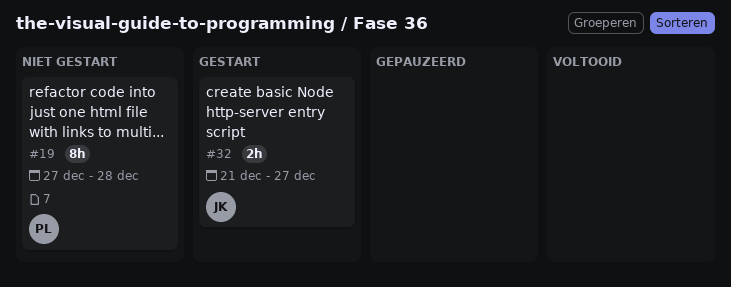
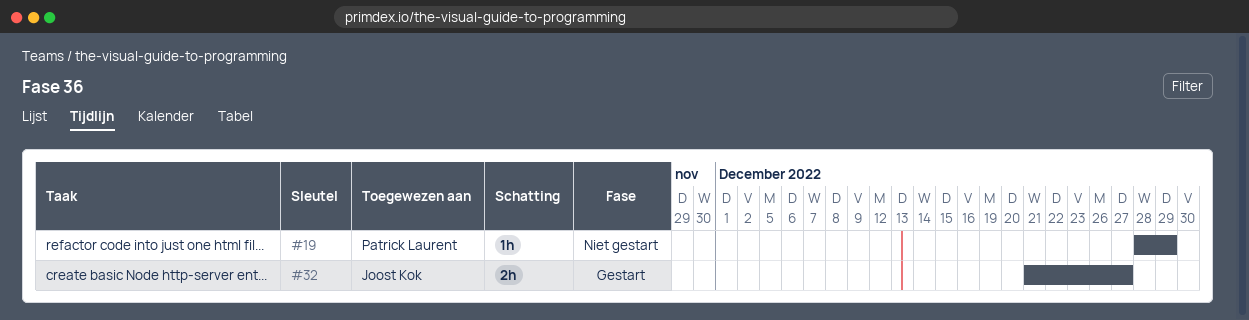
#19, estimate: 8h -> 1h
#19, start: Dec 27 -> Dec 28
#19, due: Dec 28 -> Dec 29

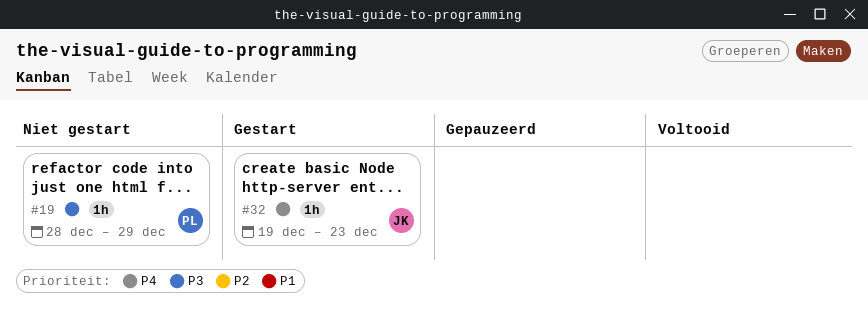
#32, estimate: 2h -> 1h
#32, start: Dec 21 -> Dec 19
#32, due: Dec 27 -> Dec 23

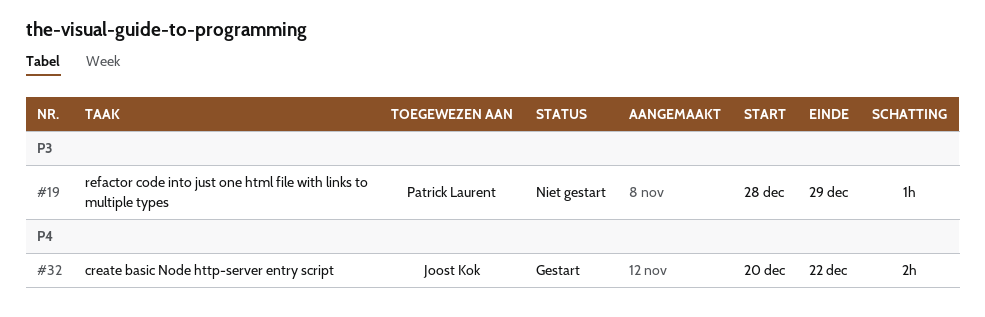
#32, estimate: 1h -> 2h
#32, start: Dec 19 -> Dec 20
#32, due: Dec 23 -> Dec 22

